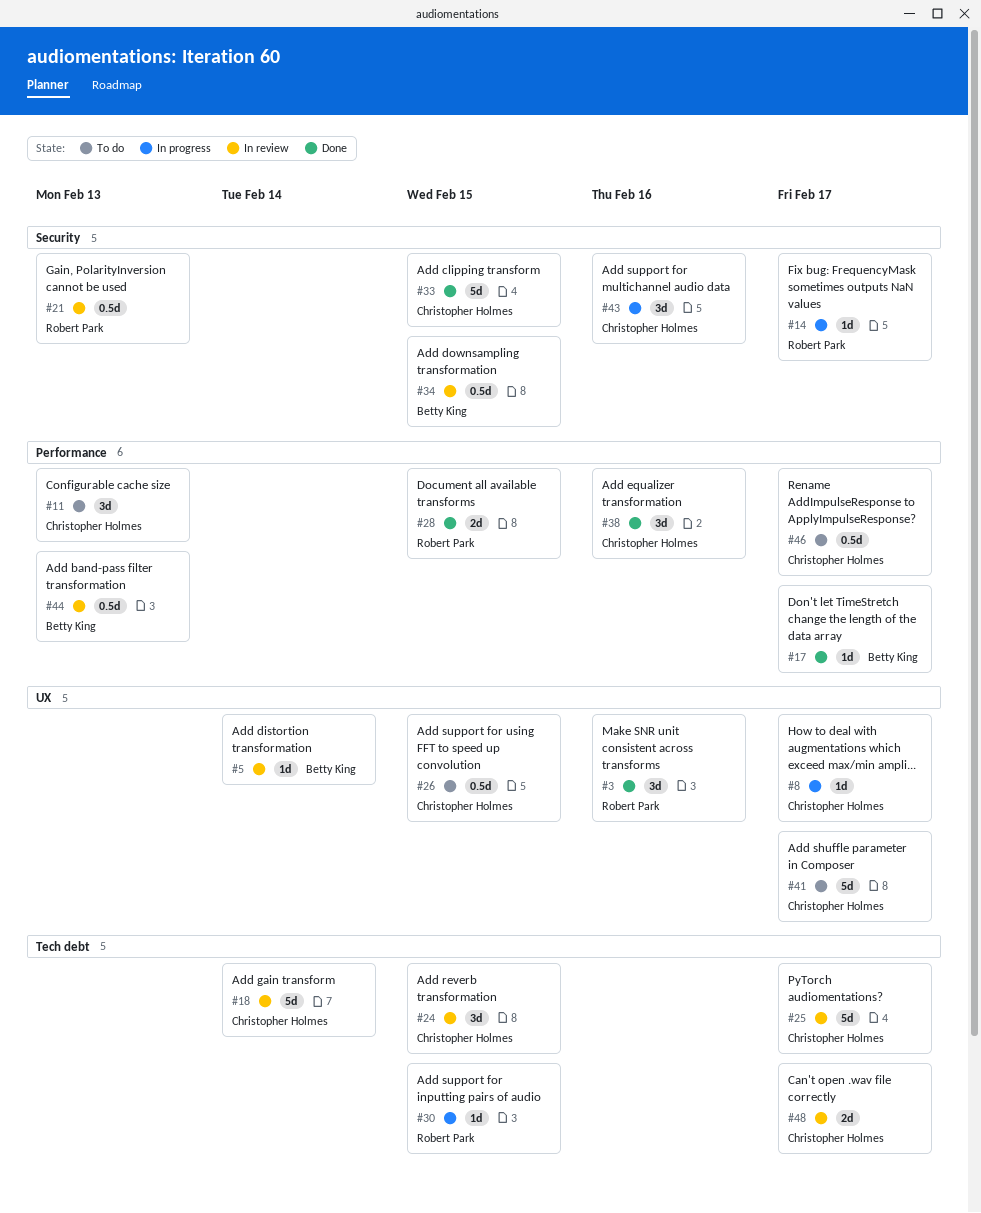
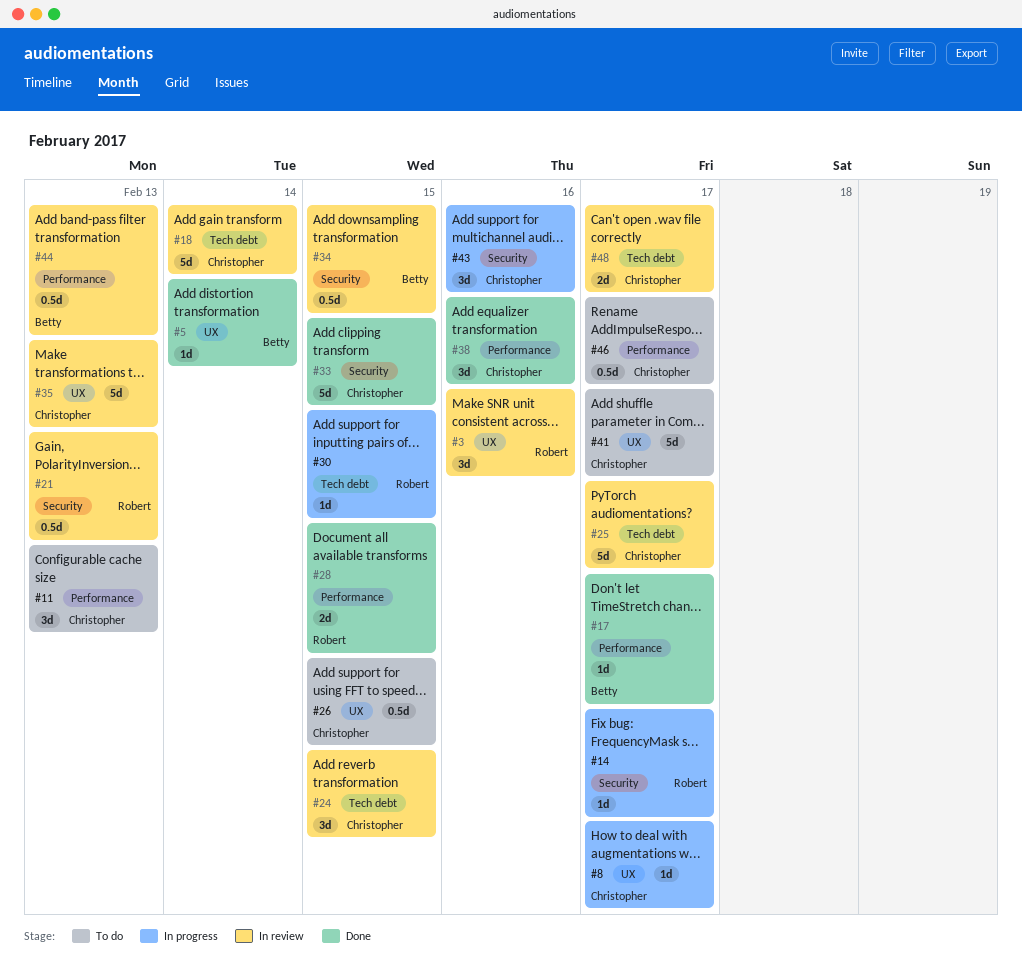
#3, status: Done -> In review
#5, status: In review -> Done
#35: none -> present

